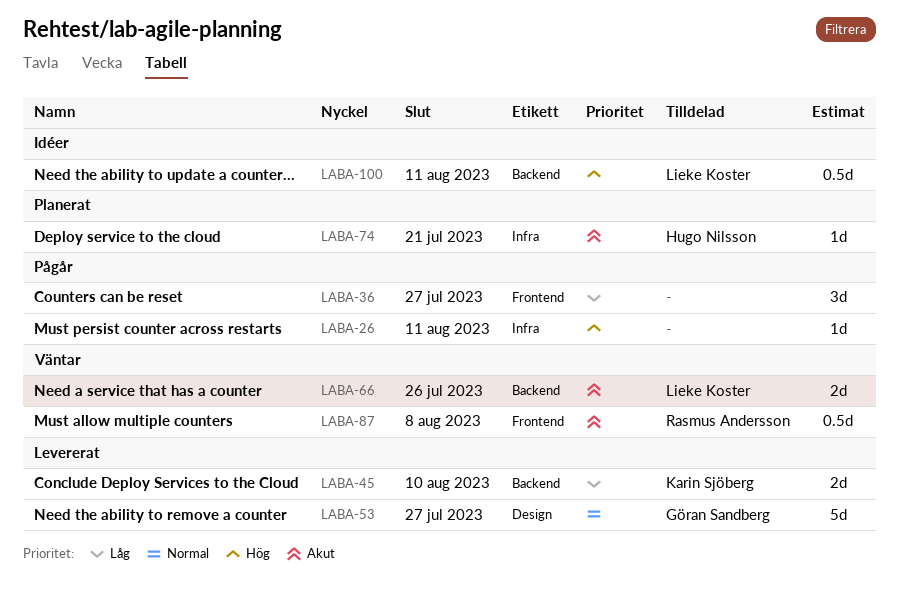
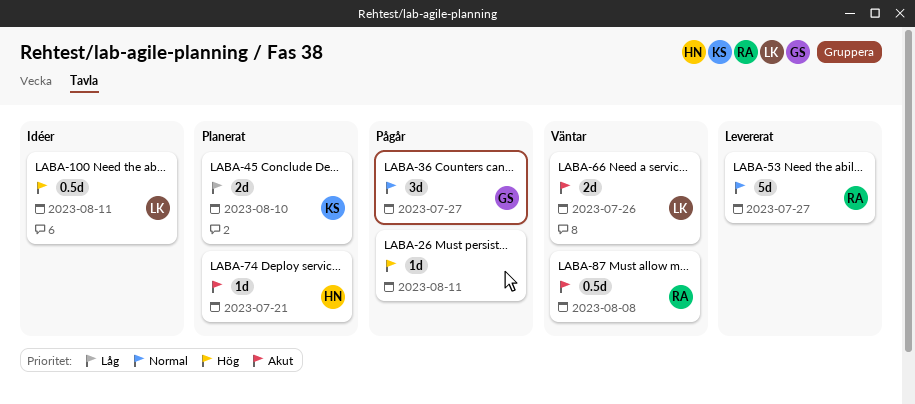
LABA-36, owner: none -> Göran Sandberg
LABA-36, priority: Låg -> Normal
LABA-45, status: Levererat -> Planerat
LABA-53, owner: Göran Sandberg -> Rasmus Andersson

